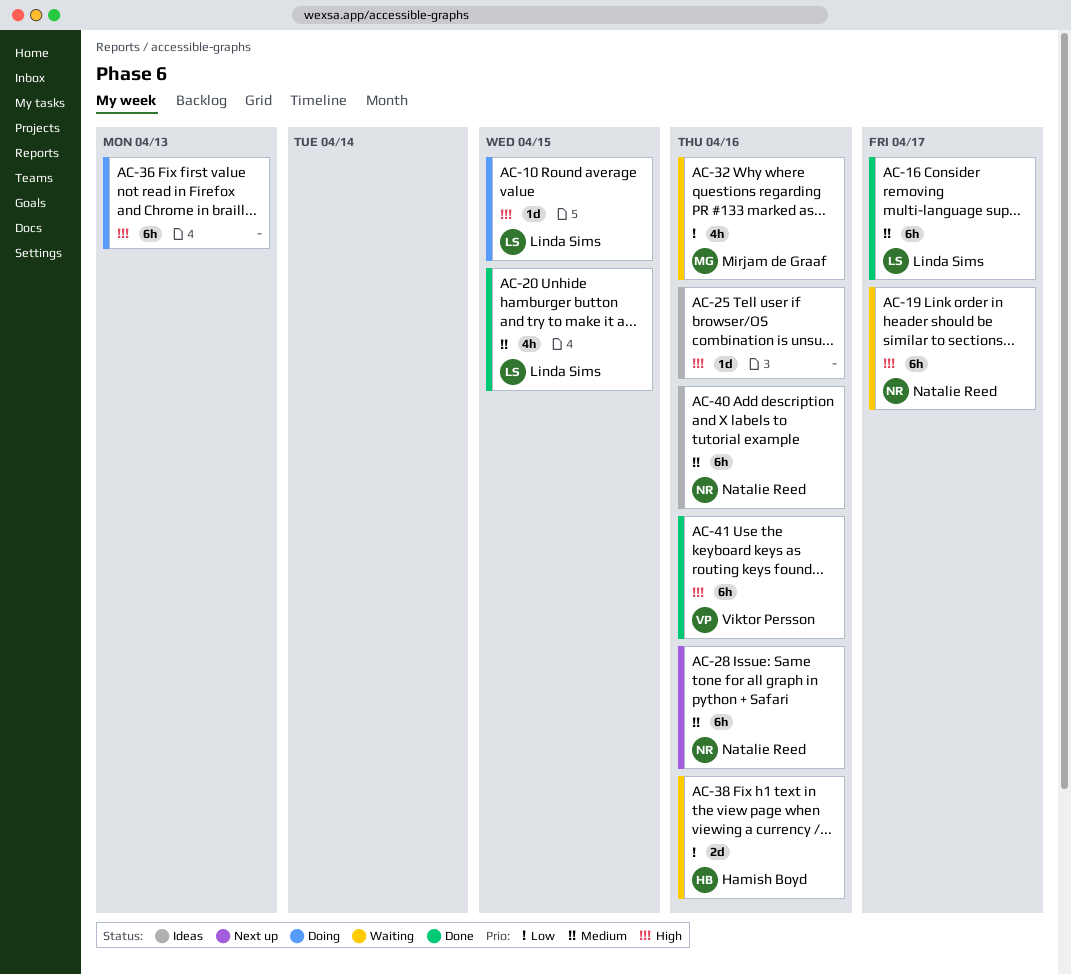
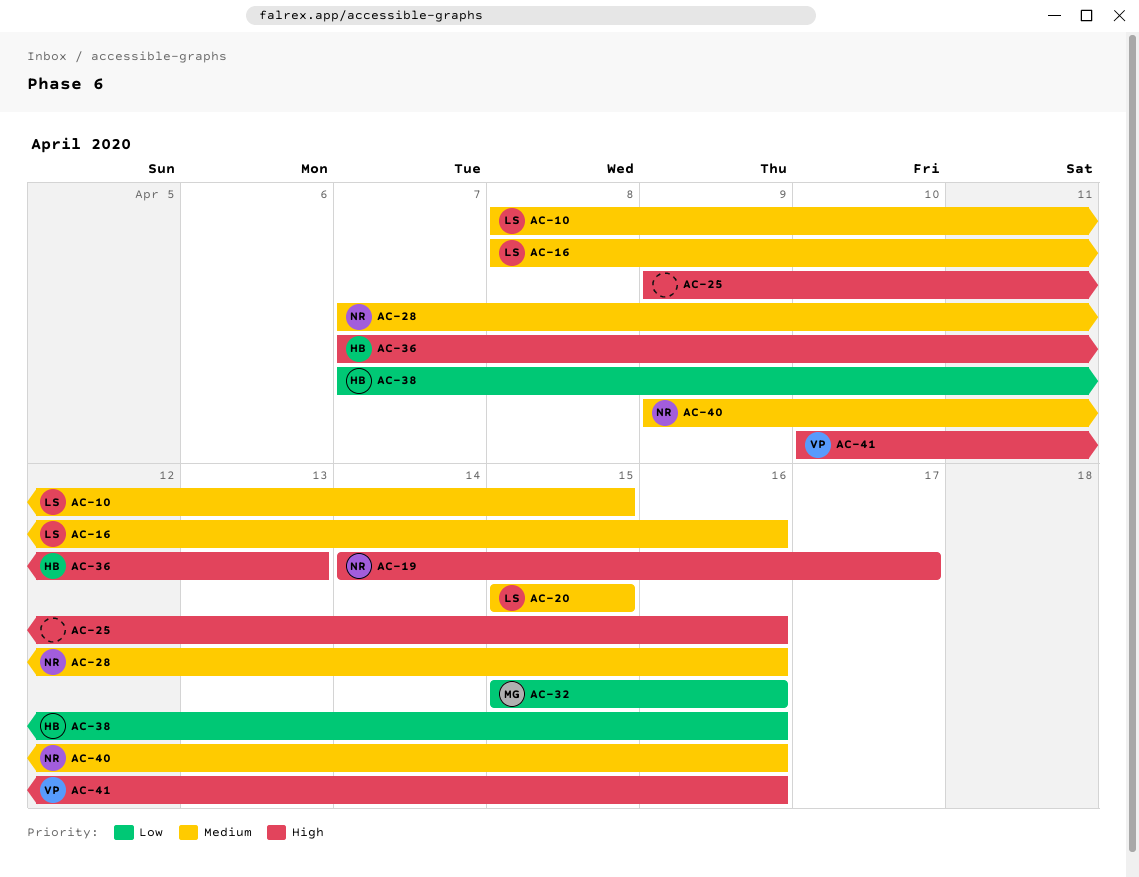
AC-10, priority: High -> Medium
AC-16, due: Apr 17 -> Apr 16
AC-36, owner: none -> Hamish Boyd

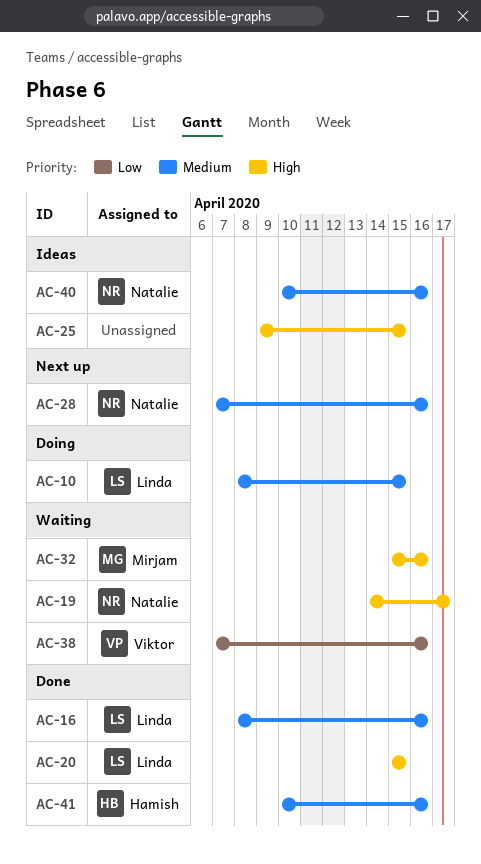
AC-20, priority: Medium -> High
AC-25, due: Apr 16 -> Apr 15
AC-32, priority: Low -> High
AC-36: present -> none
AC-38, owner: Hamish -> Viktor
AC-40, start: Apr 9 -> Apr 10
AC-41, owner: Viktor -> Hamish
AC-41, priority: High -> Medium

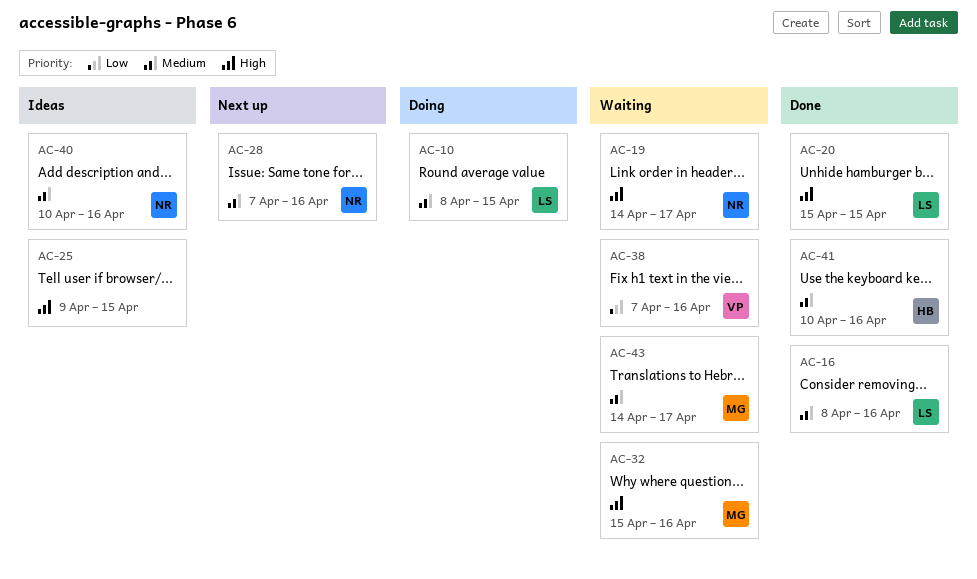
AC-43: none -> present

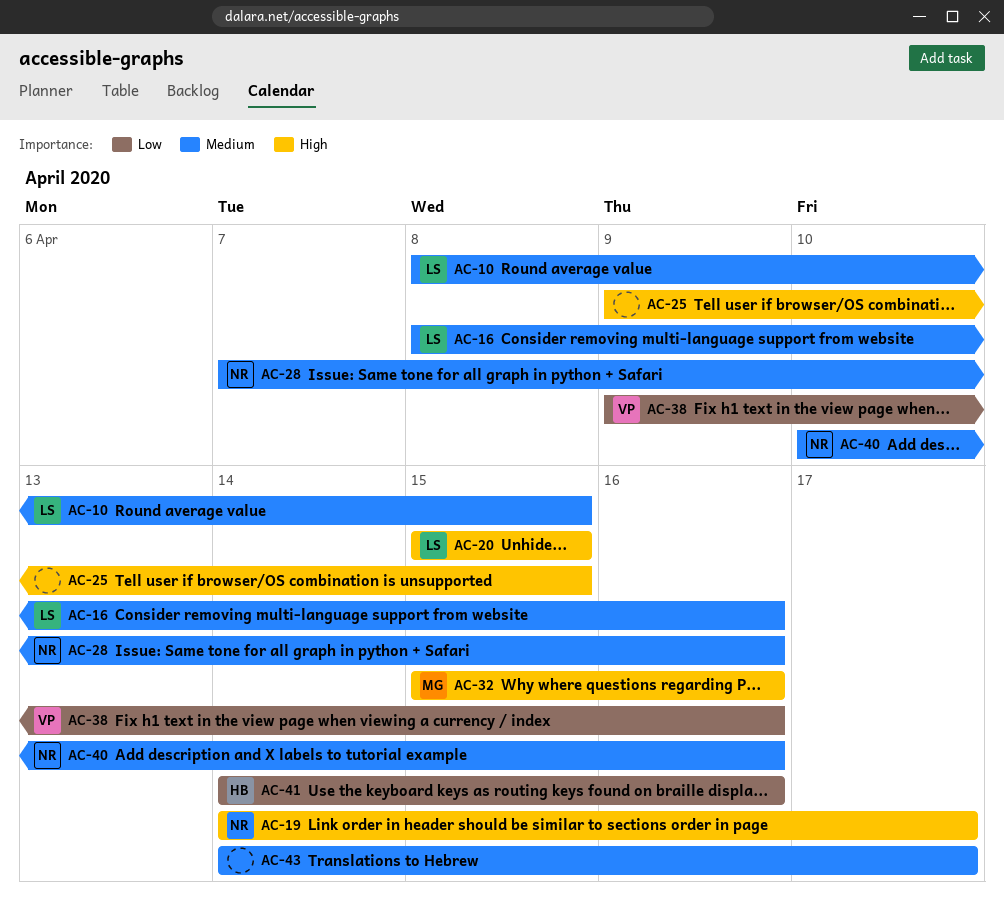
AC-38, start: Apr 7 -> Apr 9
AC-41, priority: Medium -> Low
AC-41, start: Apr 10 -> Apr 14
AC-43, owner: MG -> none

